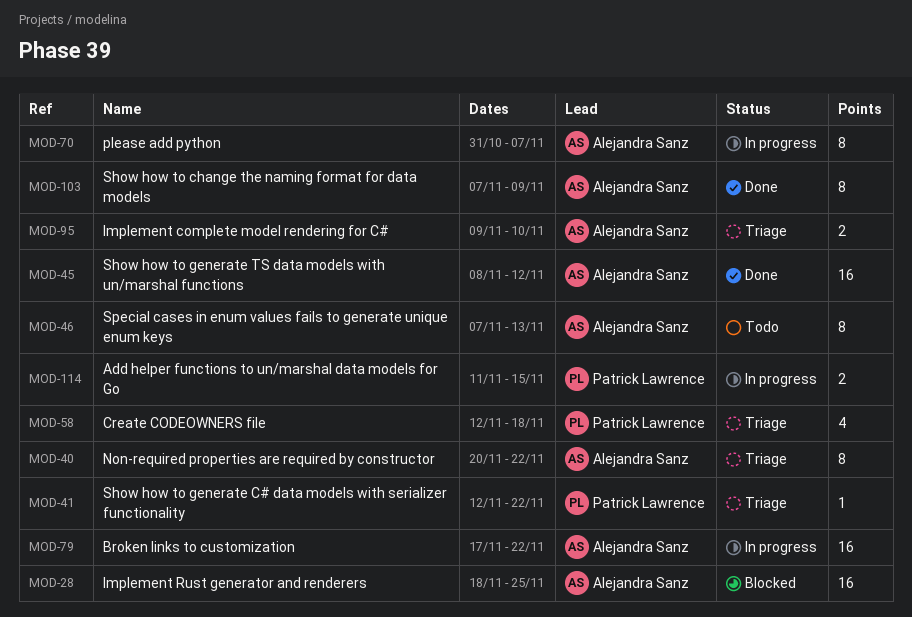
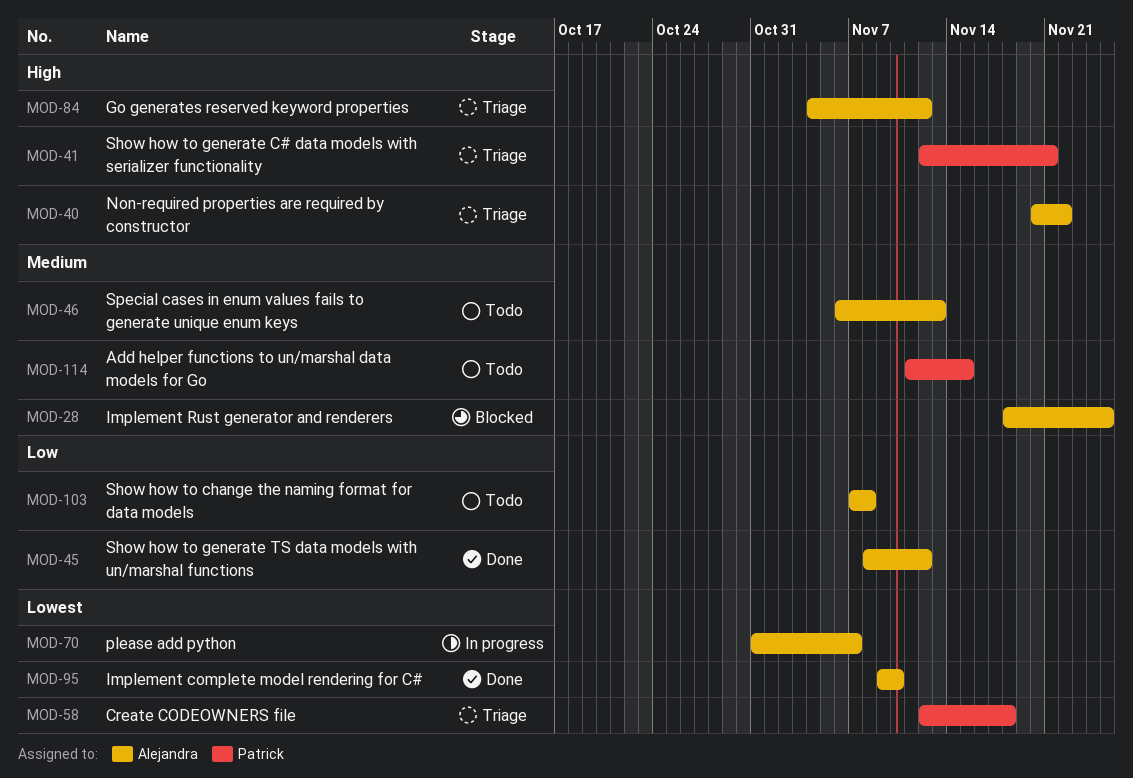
MOD-41, due: Nov 22 -> Nov 21
MOD-46, start: Nov 7 -> Nov 6
MOD-79: present -> none
MOD-84: none -> present
MOD-95, status: Triage -> Done
MOD-103, status: Done -> Todo
MOD-103, due: Nov 9 -> Nov 8
MOD-114, status: In progress -> Todo

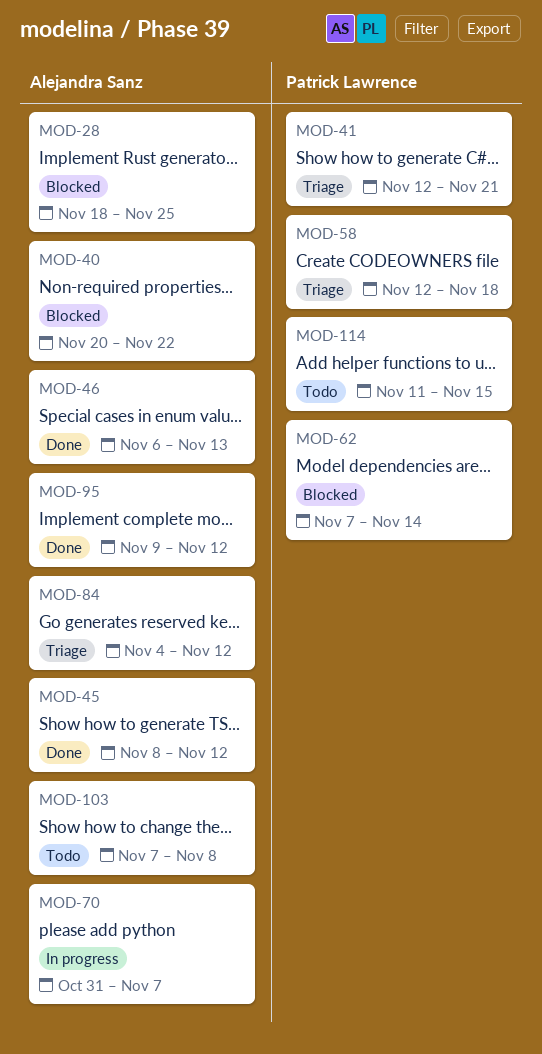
MOD-40, status: Triage -> Blocked
MOD-46, status: Todo -> Done
MOD-62: none -> present
MOD-95, due: Nov 10 -> Nov 12

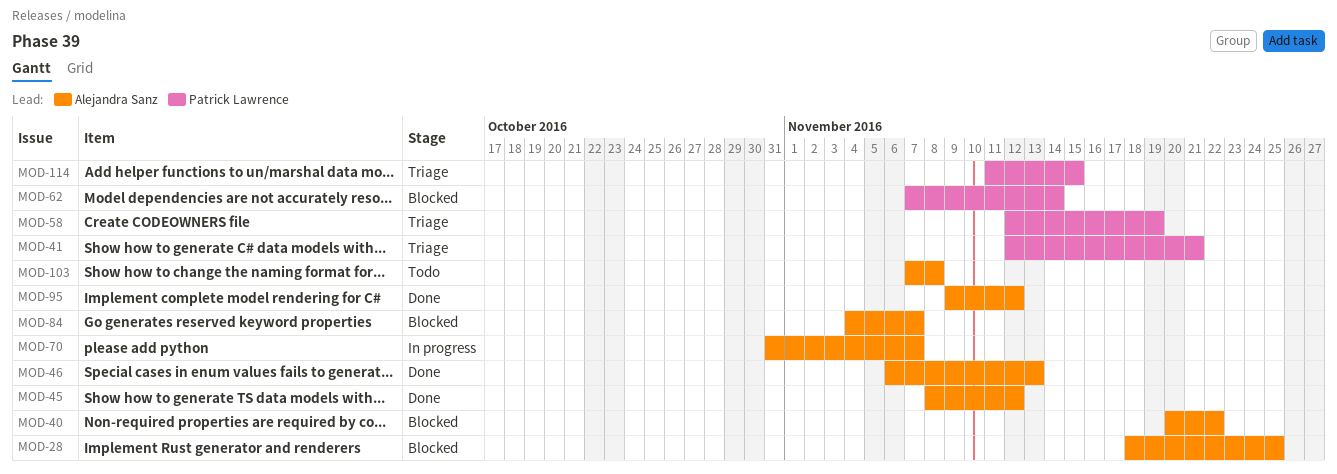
MOD-58, due: Nov 18 -> Nov 19
MOD-84, status: Triage -> Blocked
MOD-84, due: Nov 12 -> Nov 7
MOD-114, status: Todo -> Triage

